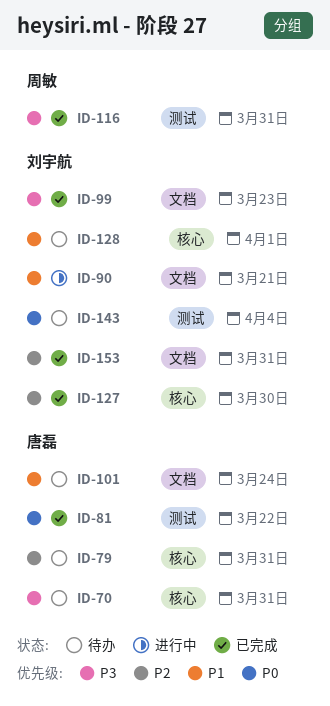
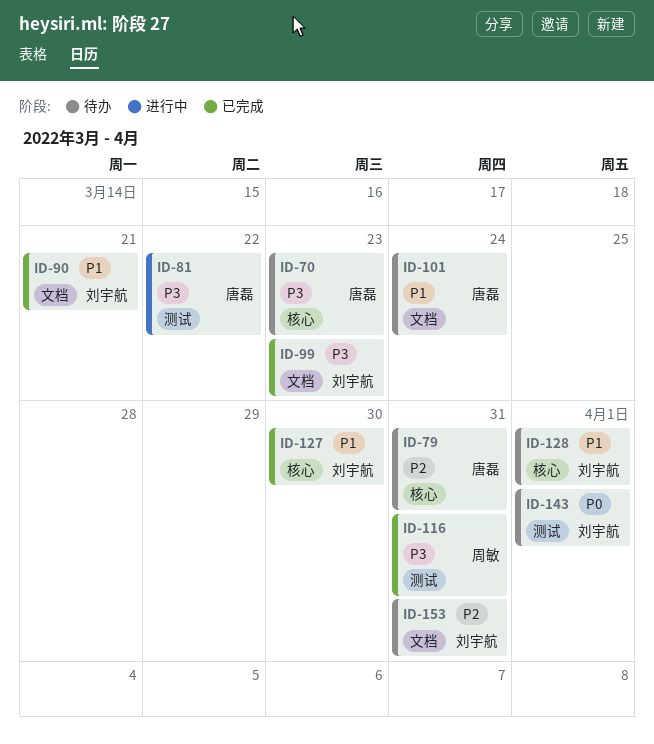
ID-70, due: Mar 31 -> Mar 23
ID-81, status: 已完成 -> 进行中
ID-81, priority: P0 -> P3
ID-90, status: 进行中 -> 已完成
ID-127, priority: P2 -> P1
ID-143, due: Apr 4 -> Apr 1
ID-153, status: 已完成 -> 待办

